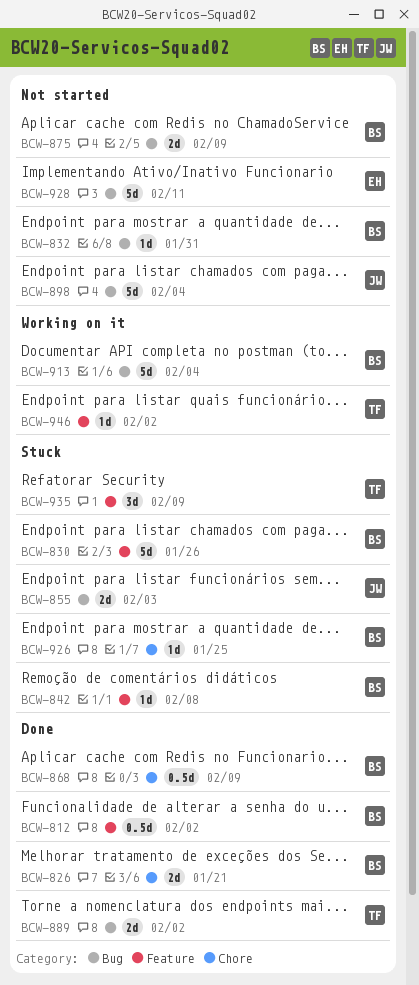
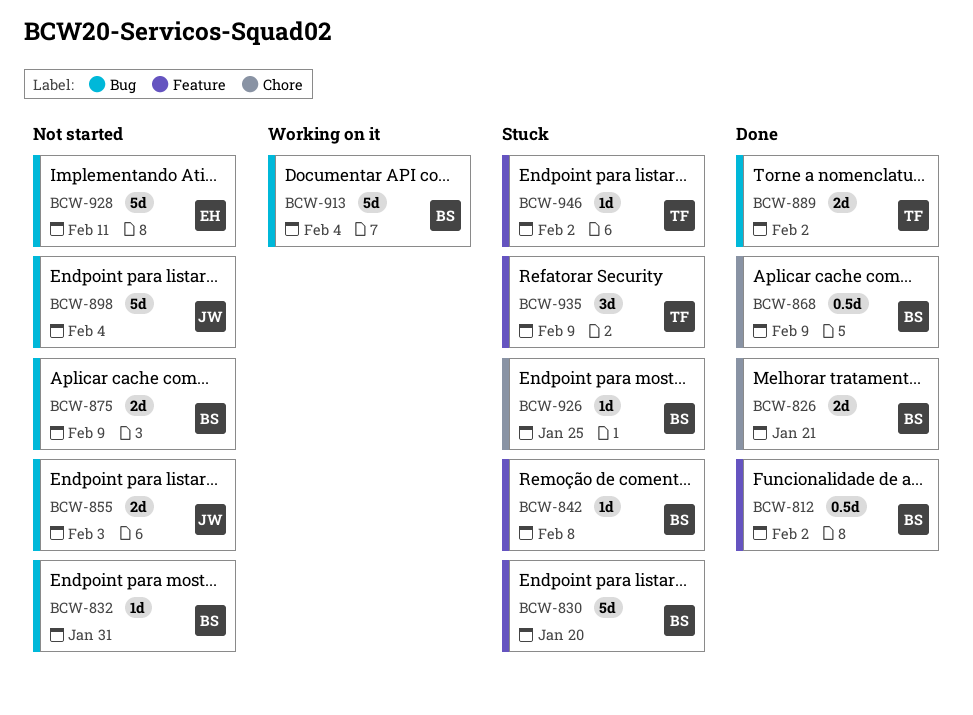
BCW-830, due: Jan 26 -> Jan 20
BCW-855, status: Stuck -> Not started
BCW-946, status: Working on it -> Stuck

